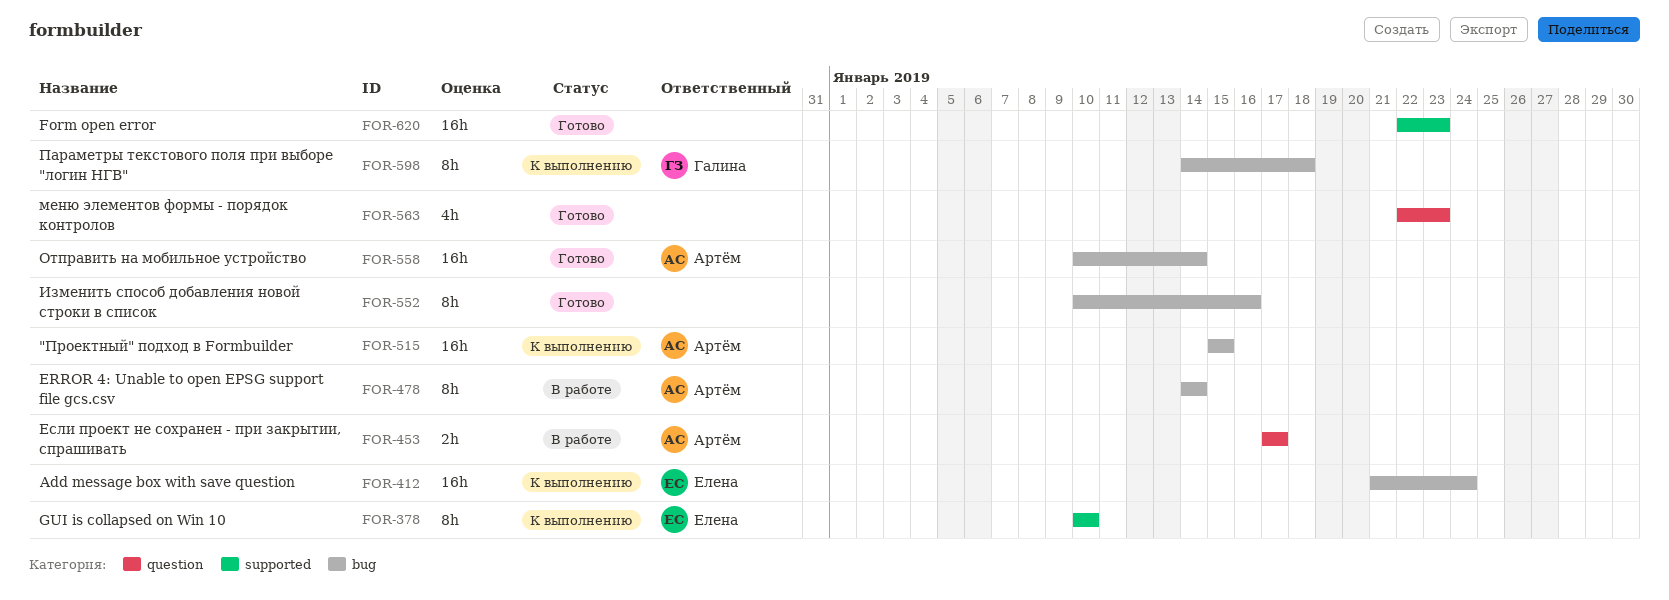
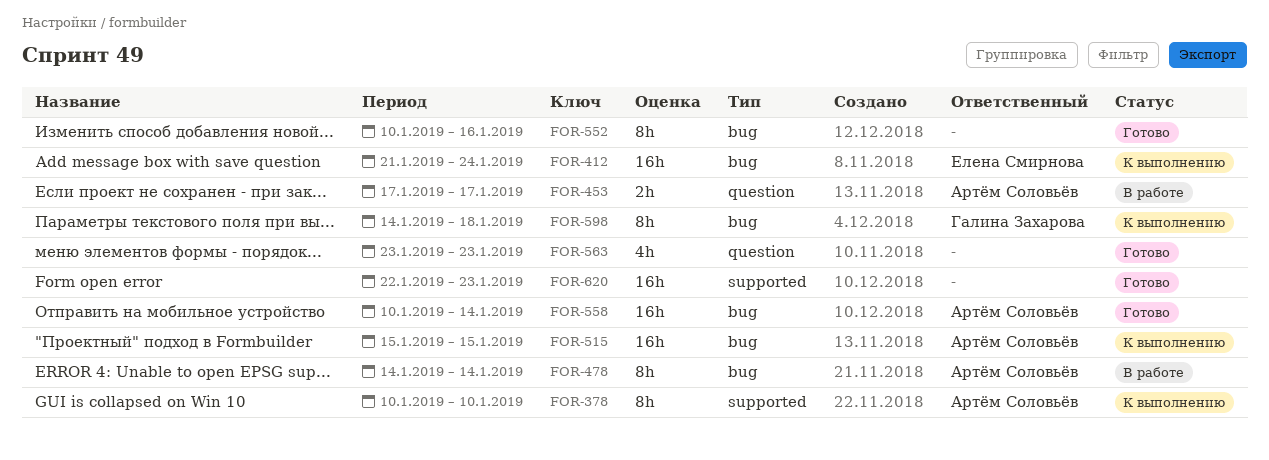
FOR-378, owner: Елена Смирнова -> Артём Соловьёв
FOR-563, start: Jan 22 -> Jan 23

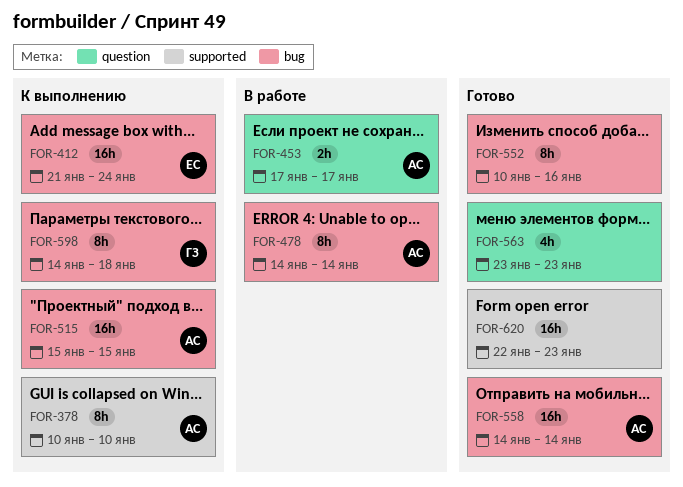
FOR-558, start: Jan 10 -> Jan 14

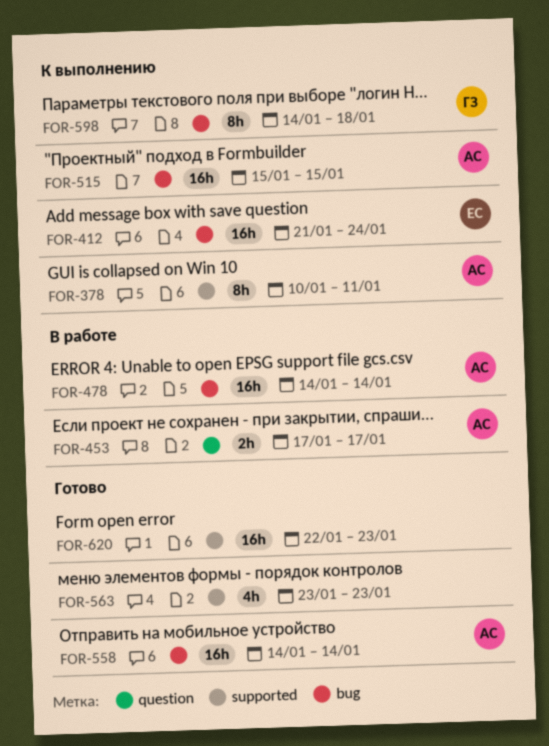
FOR-378, due: Jan 10 -> Jan 11
FOR-478, estimate: 8h -> 16h
FOR-552: present -> none
FOR-563, label: question -> supported

